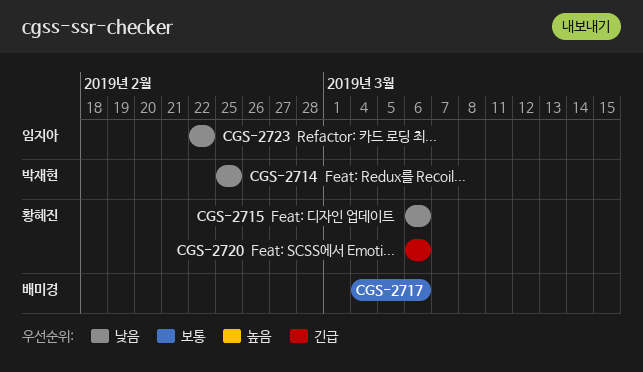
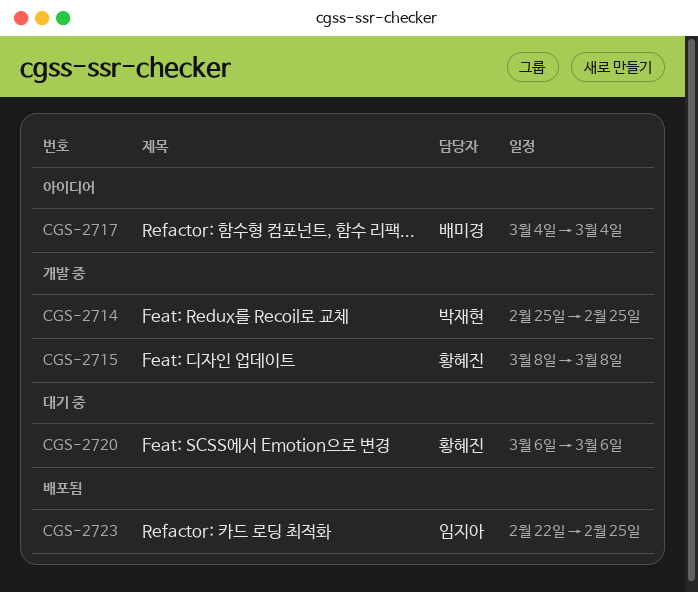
CGS-2715, start: Mar 6 -> Mar 8
CGS-2715, due: Mar 6 -> Mar 8
CGS-2717, due: Mar 6 -> Mar 4
CGS-2723, due: Feb 22 -> Feb 25

